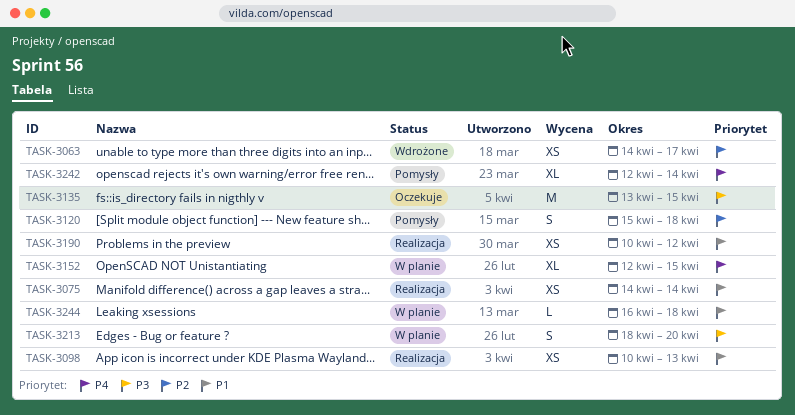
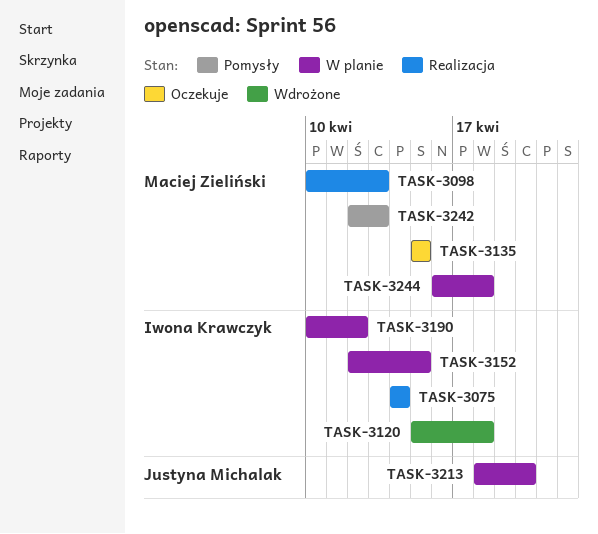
TASK-3063: present -> none
TASK-3120, status: Pomysły -> Wdrożone
TASK-3135, start: Apr 13 -> Apr 15
TASK-3190, status: Realizacja -> W planie
TASK-3242, due: Apr 14 -> Apr 13

